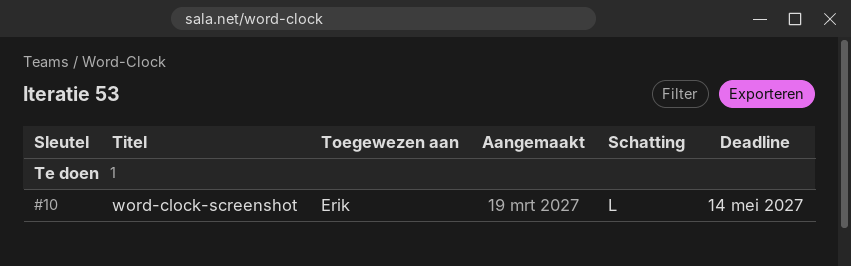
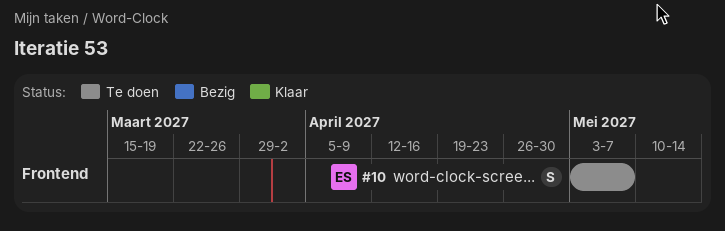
#10, estimate: L -> S
#10, due: May 14 -> May 7

